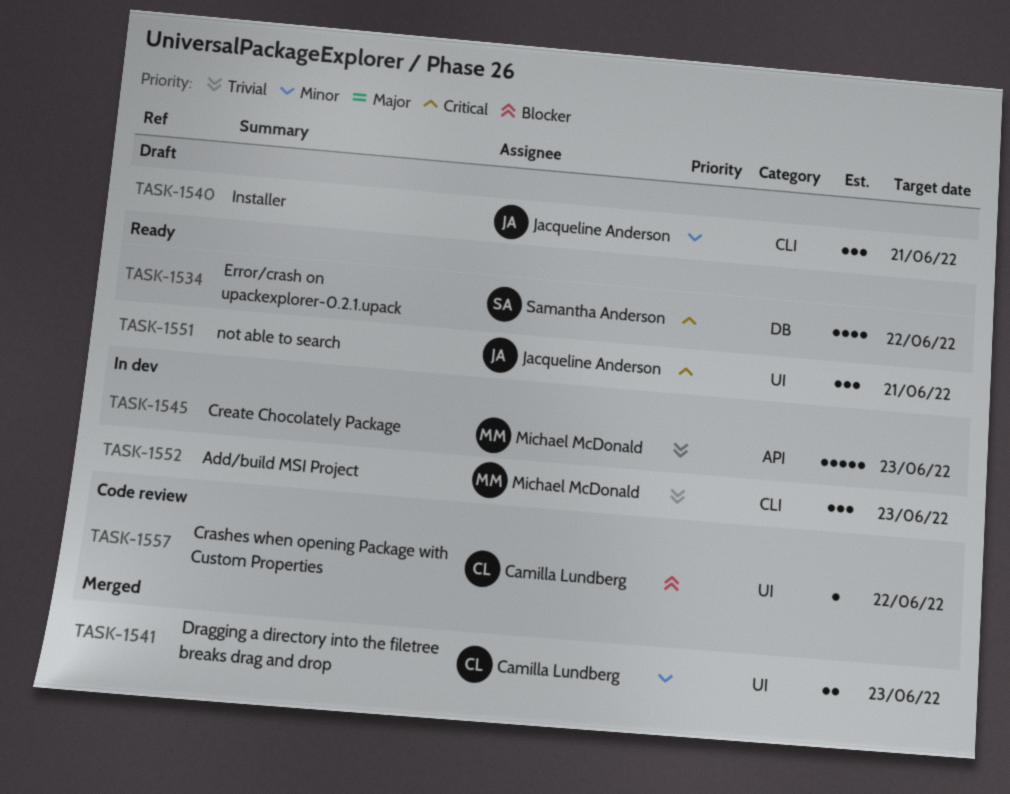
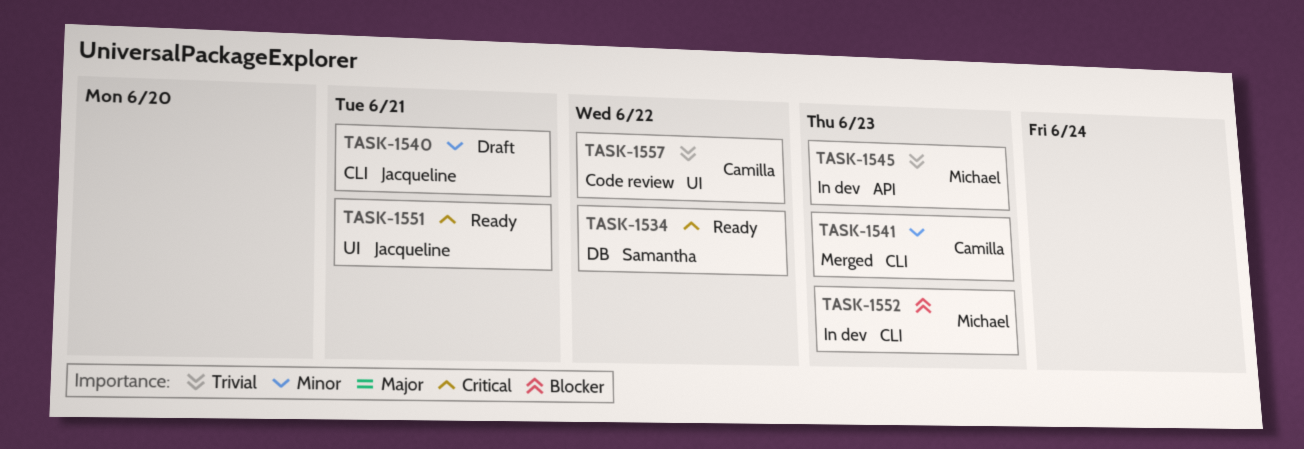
TASK-1541, label: UI -> CLI
TASK-1552, priority: Trivial -> Blocker
TASK-1557, priority: Blocker -> Trivial

